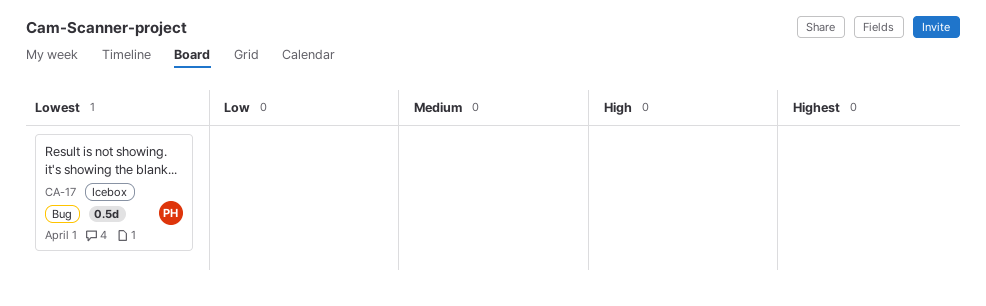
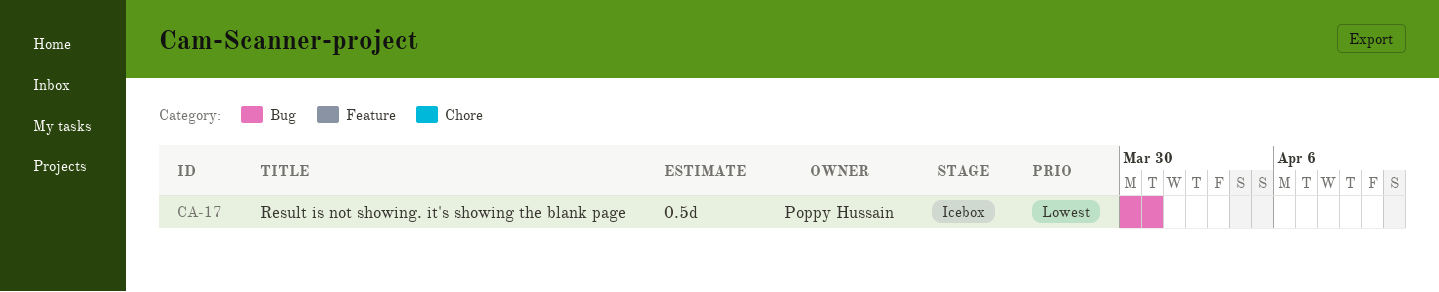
CA-17, due: Apr 1 -> Mar 31

